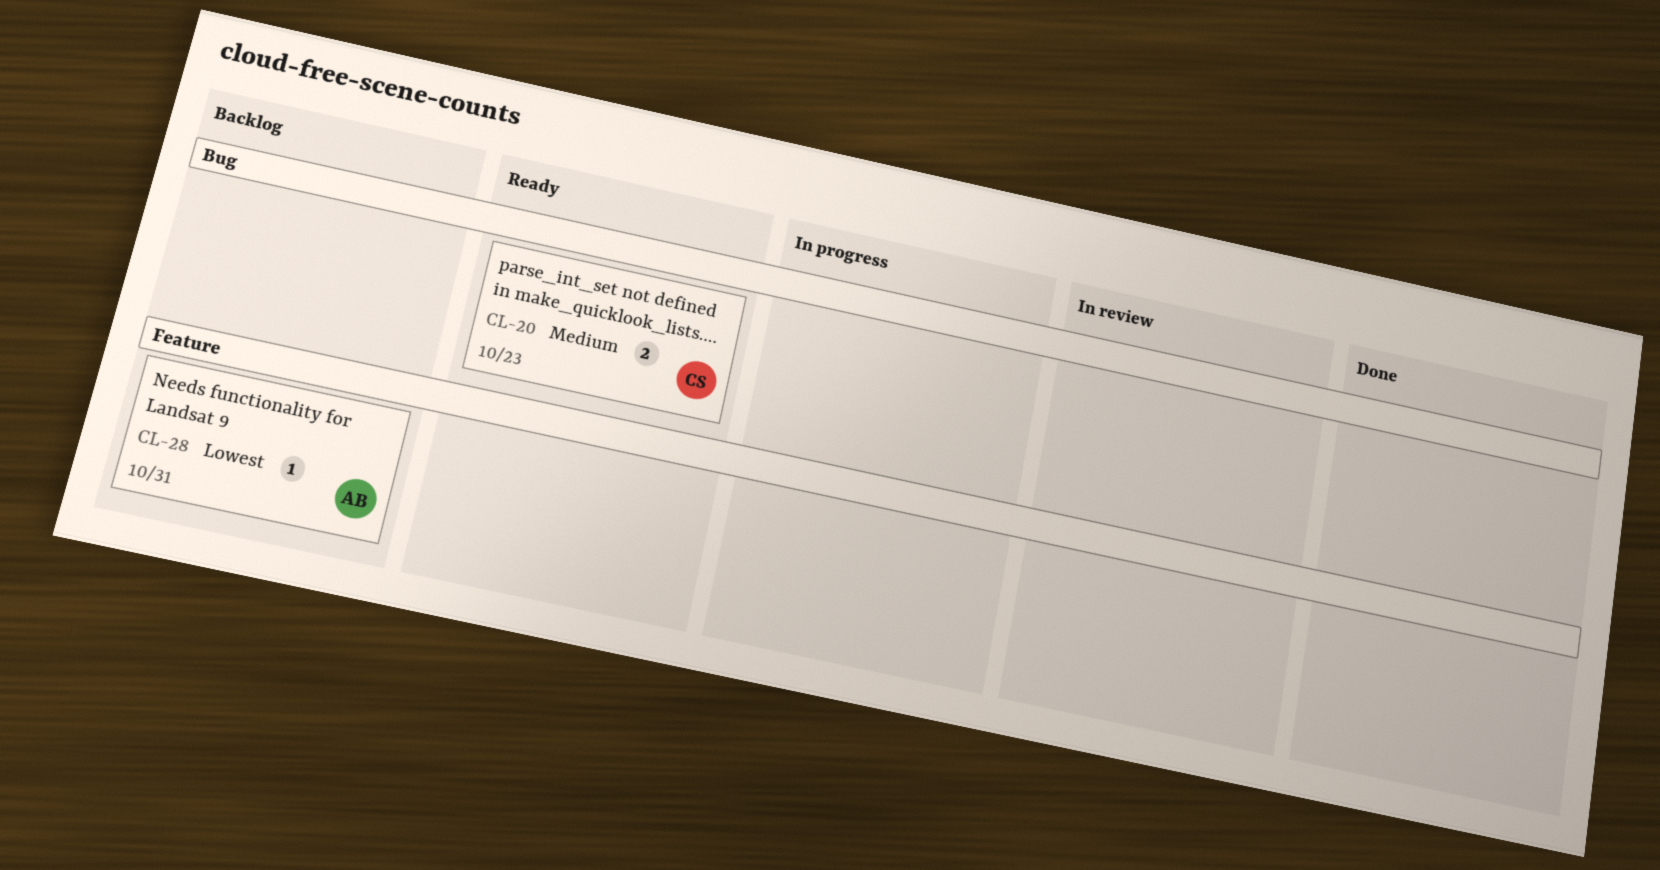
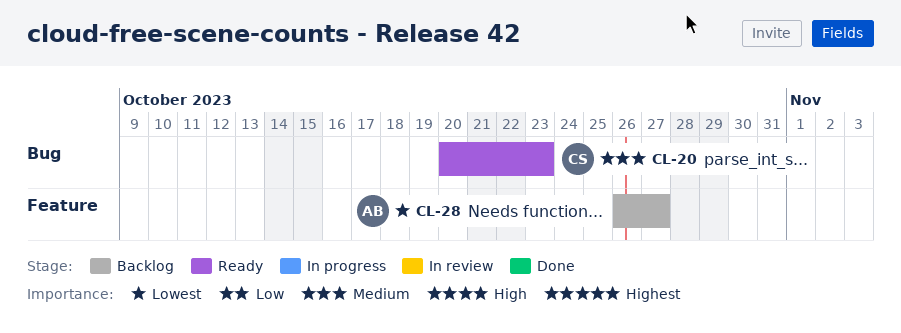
CL-28, due: Oct 31 -> Oct 27

